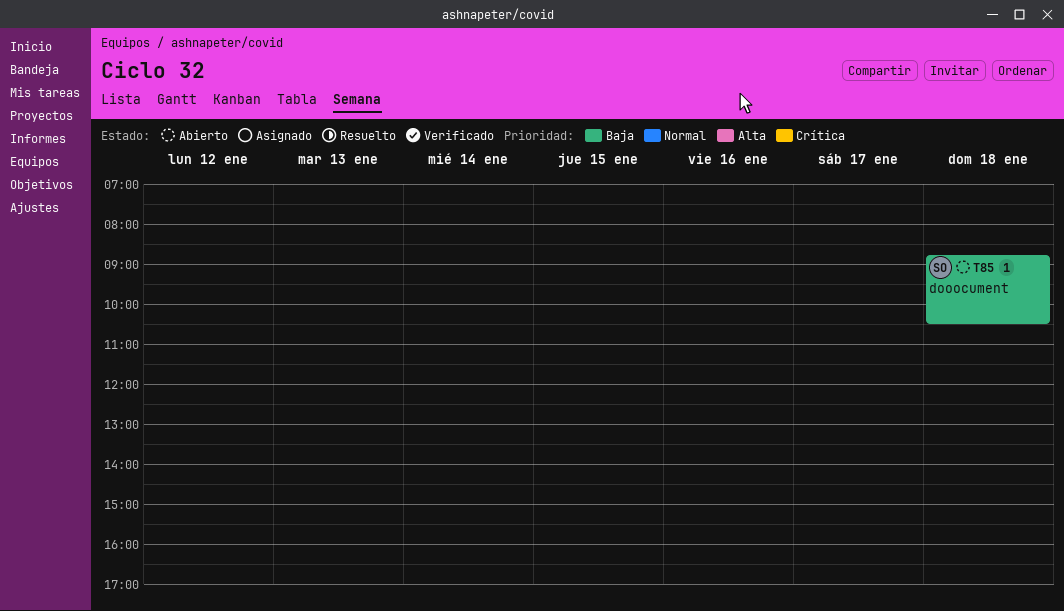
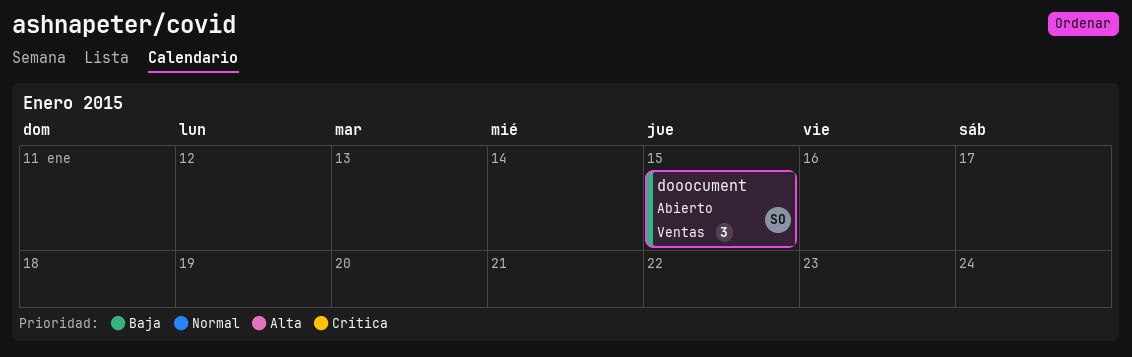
dooocument, estimate: 1 -> 3
dooocument, day: Jan 18 -> Jan 15

